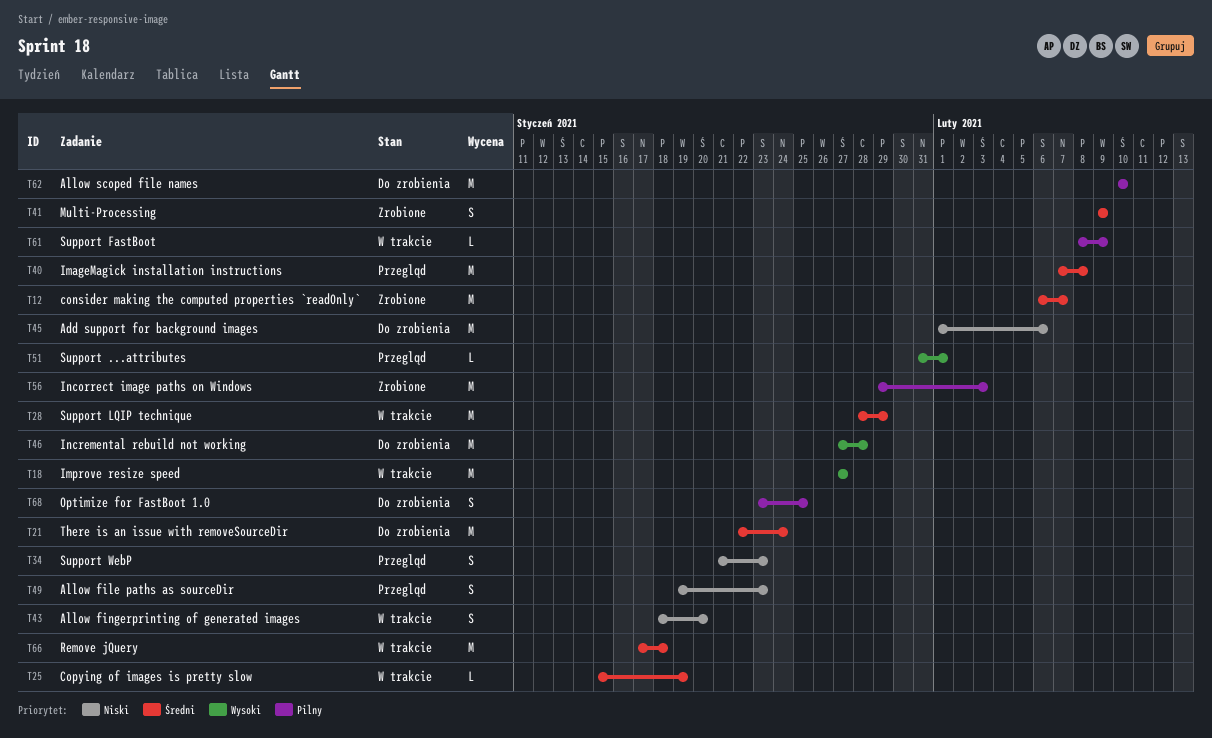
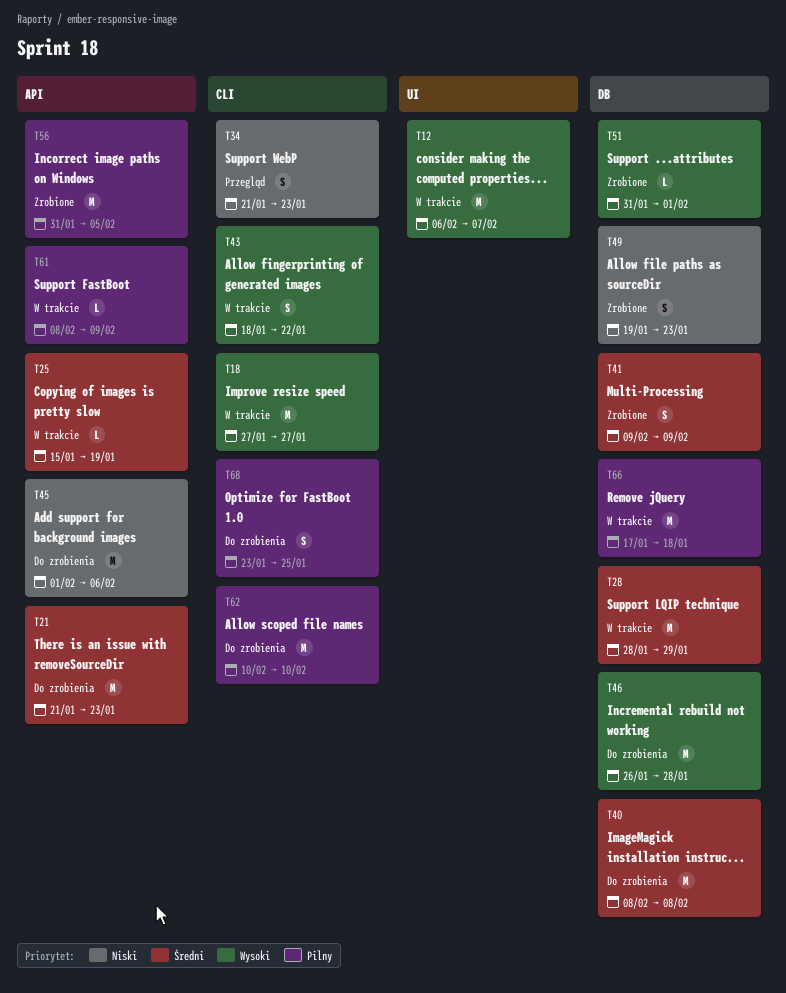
T12, status: Zrobione -> W trakcie
T12, priority: Średni -> Wysoki
T21, start: Jan 22 -> Jan 21
T21, due: Jan 24 -> Jan 23
T40, status: Przegląd -> Do zrobienia
T40, start: Feb 7 -> Feb 8
T43, priority: Niski -> Wysoki
T43, due: Jan 20 -> Jan 22
T46, start: Jan 27 -> Jan 26
T49, status: Przegląd -> Zrobione
T51, status: Przegląd -> Zrobione
T56, start: Jan 29 -> Jan 31
T56, due: Feb 3 -> Feb 5
T66, priority: Średni -> Pilny

